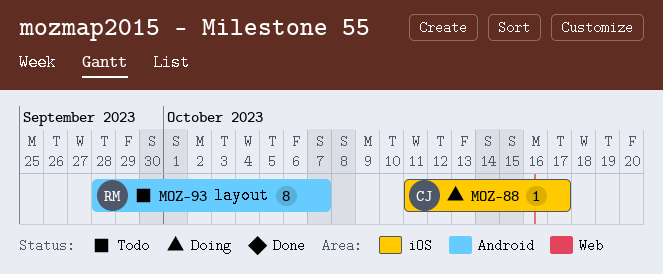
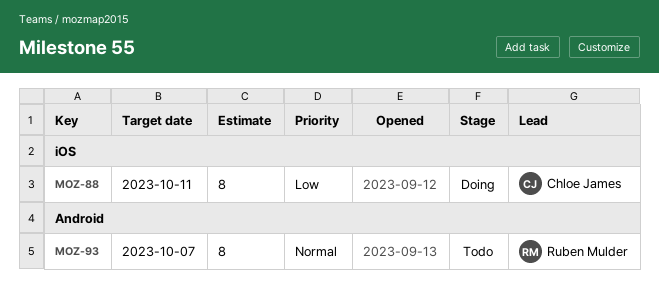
MOZ-88, estimate: 1 -> 8
MOZ-88, due: Oct 17 -> Oct 11

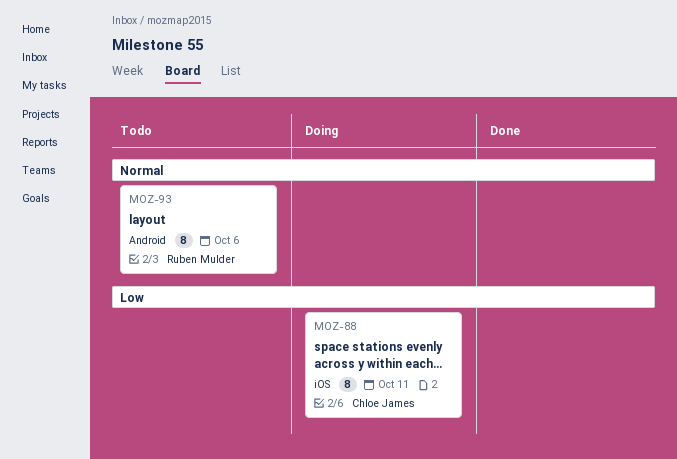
MOZ-93, due: Oct 7 -> Oct 6

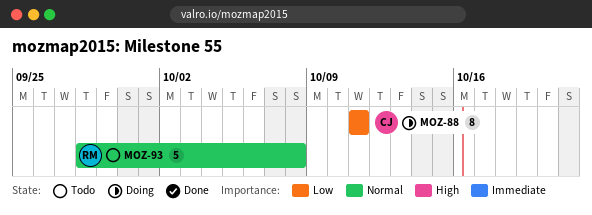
MOZ-93, estimate: 8 -> 5
MOZ-93, due: Oct 6 -> Oct 8

